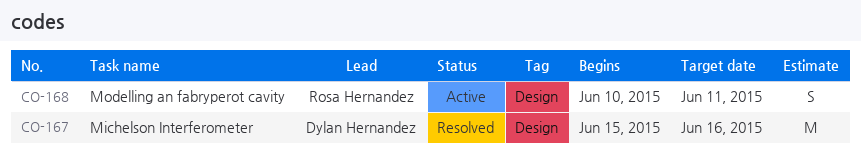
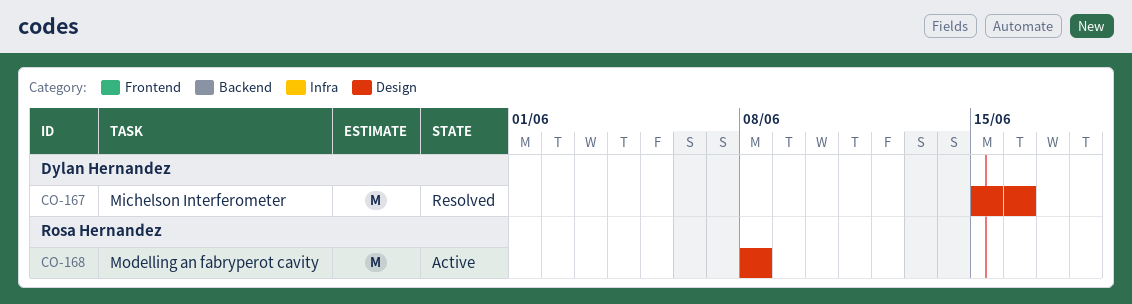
CO-168, estimate: S -> M
CO-168, start: Jun 10 -> Jun 8
CO-168, due: Jun 11 -> Jun 8

